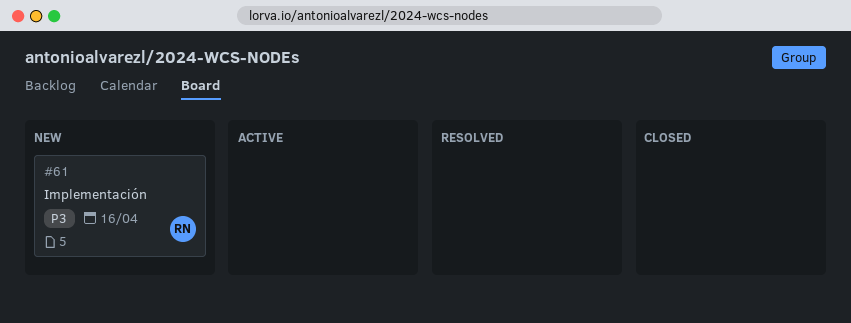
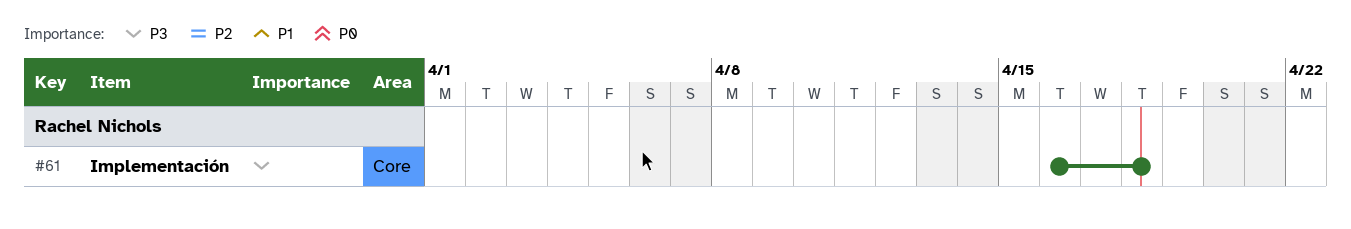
#61, due: Apr 16 -> Apr 18

